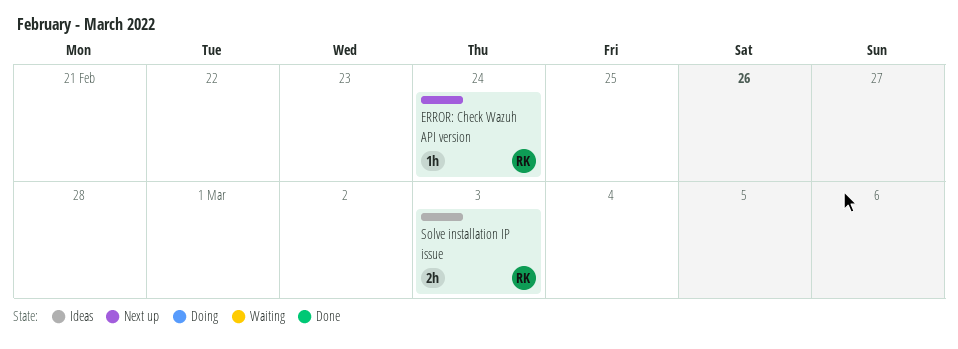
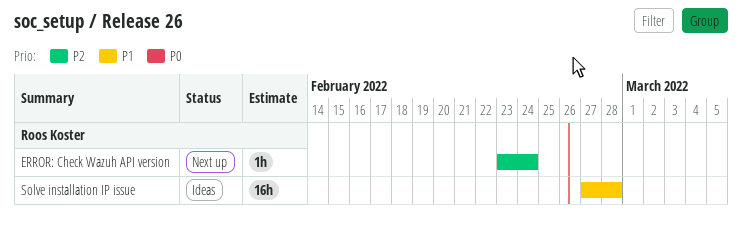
Solve installation IP issue, estimate: 2h -> 16h
Solve installation IP issue, due: Mar 3 -> Feb 28

